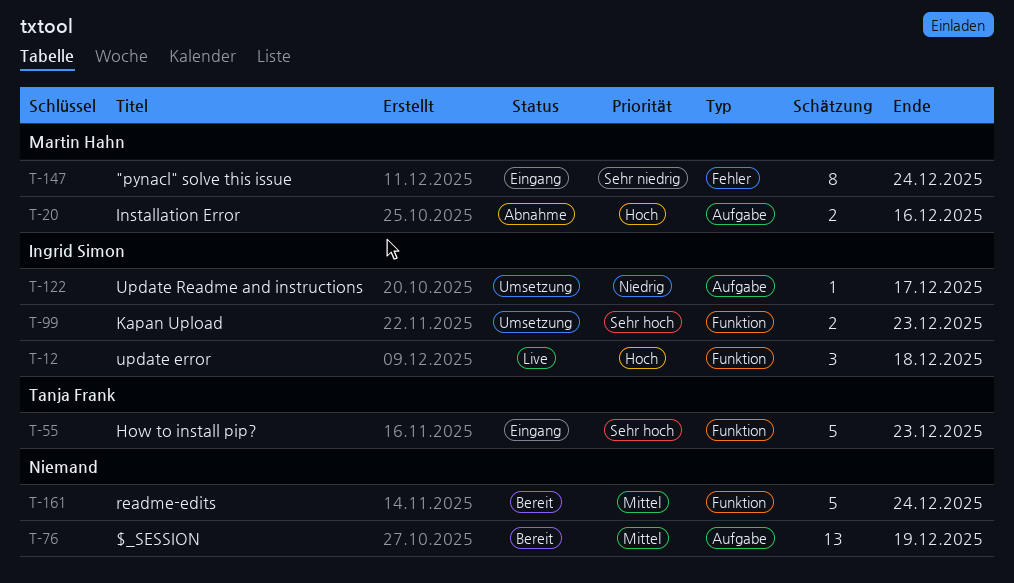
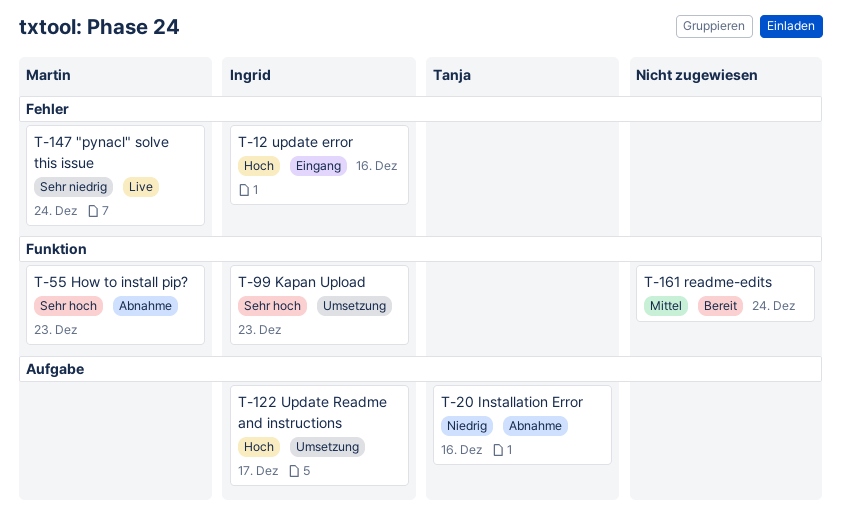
T-12, status: Live -> Eingang
T-12, label: Funktion -> Fehler
T-12, due: Dec 18 -> Dec 16
T-20, owner: Martin Hahn -> Tanja Frank
T-20, priority: Hoch -> Niedrig
T-55, status: Eingang -> Abnahme
T-55, owner: Tanja Frank -> Martin Hahn
T-76: present -> none
T-122, priority: Niedrig -> Hoch
T-147, status: Eingang -> Live

